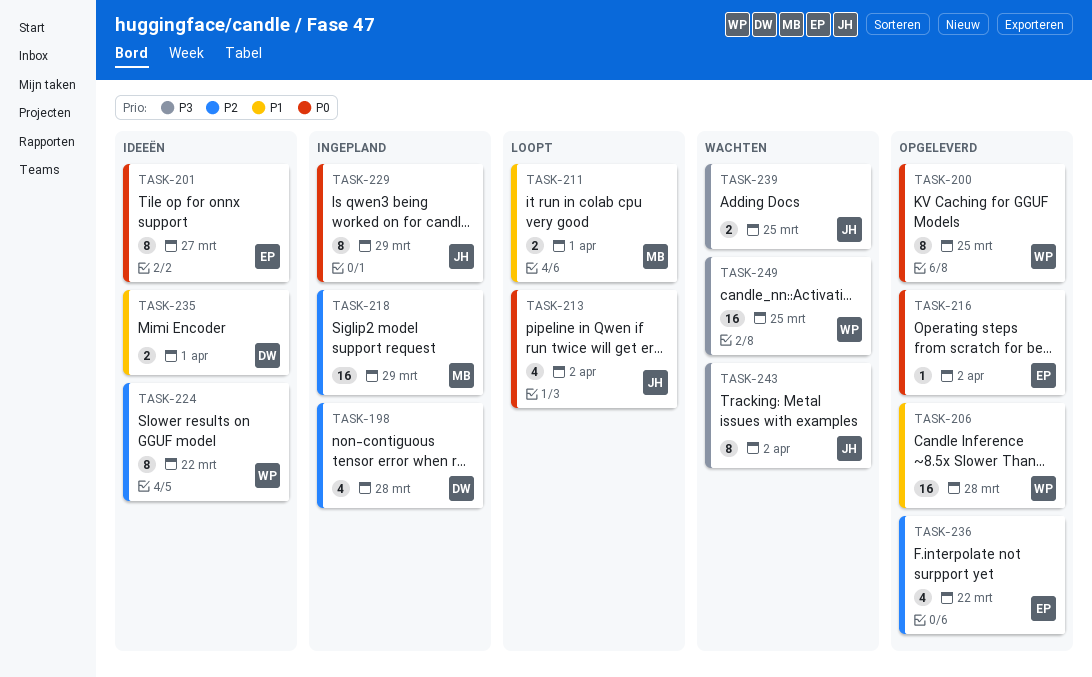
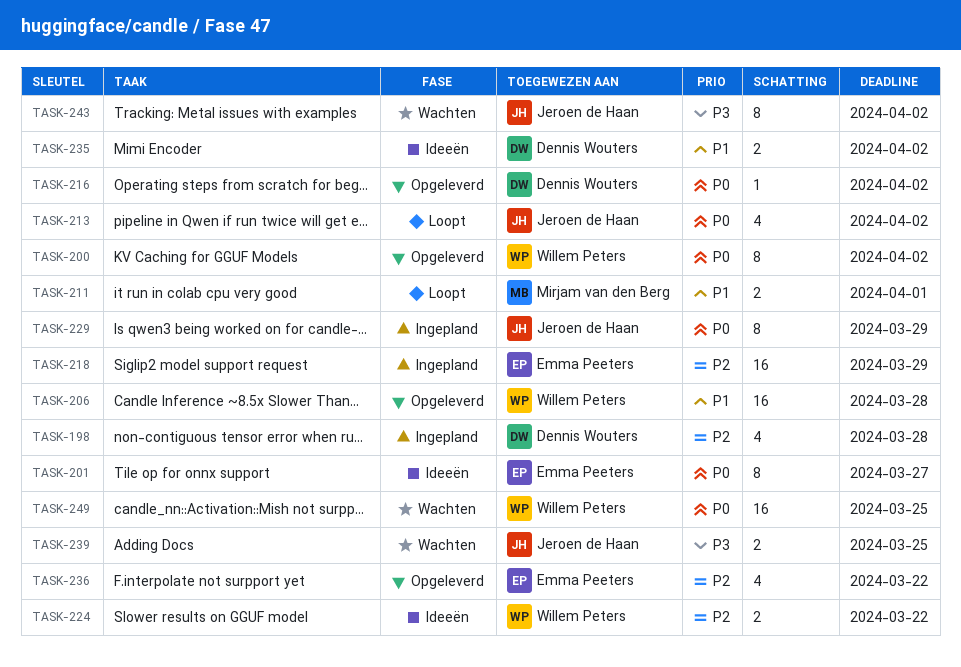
TASK-200, due: Mar 25 -> Apr 2
TASK-216, owner: Emma Peeters -> Dennis Wouters
TASK-218, owner: Mirjam van den Berg -> Emma Peeters
TASK-224, estimate: 8 -> 2
TASK-235, due: Apr 1 -> Apr 2
TASK-249, priority: P3 -> P0

